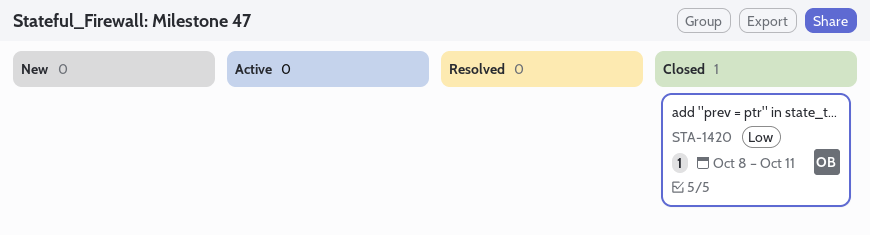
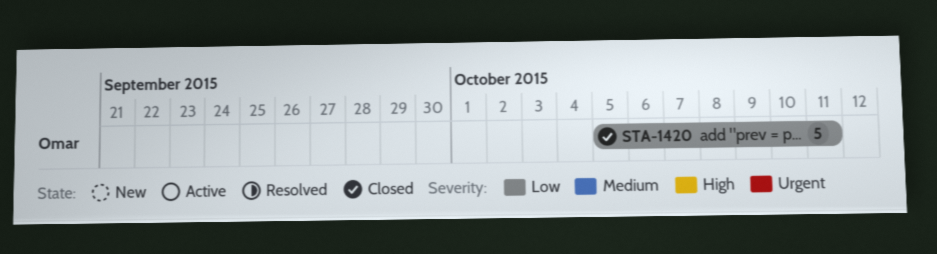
STA-1420, estimate: 1 -> 5
STA-1420, start: Oct 8 -> Oct 5

